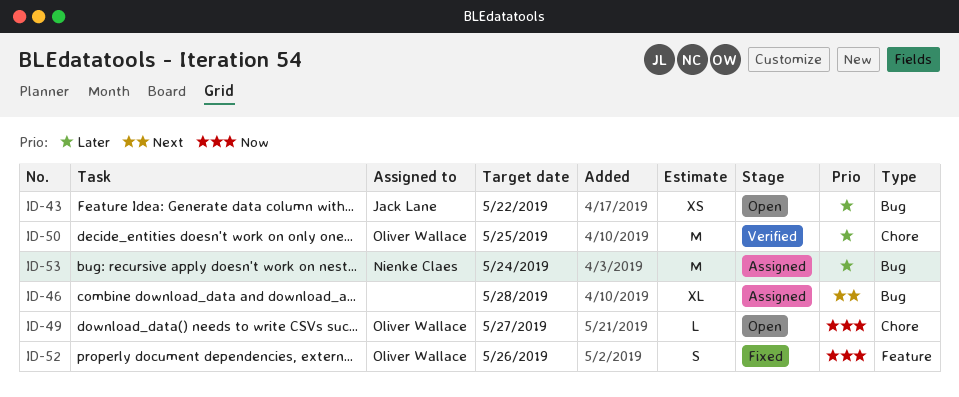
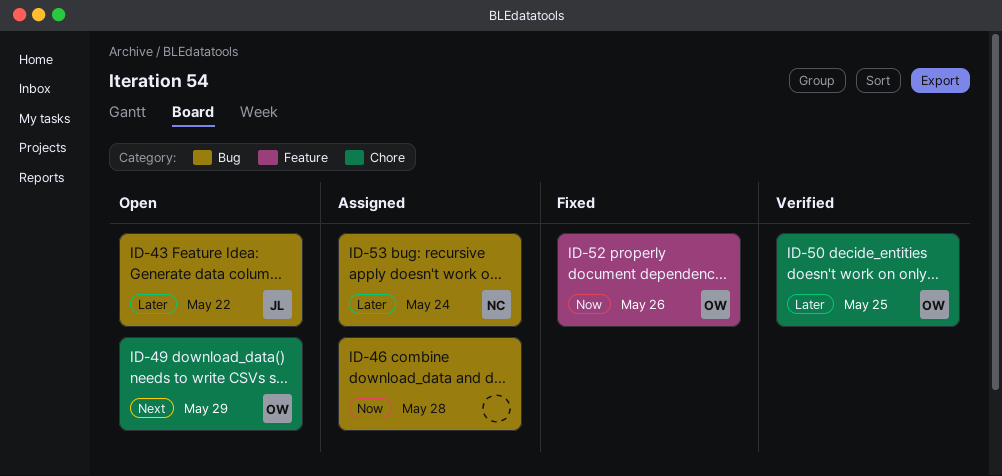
ID-46, priority: Next -> Now
ID-49, priority: Now -> Next
ID-49, due: May 27 -> May 29

